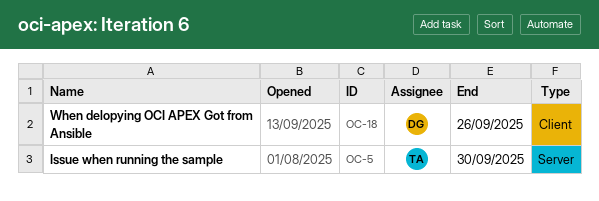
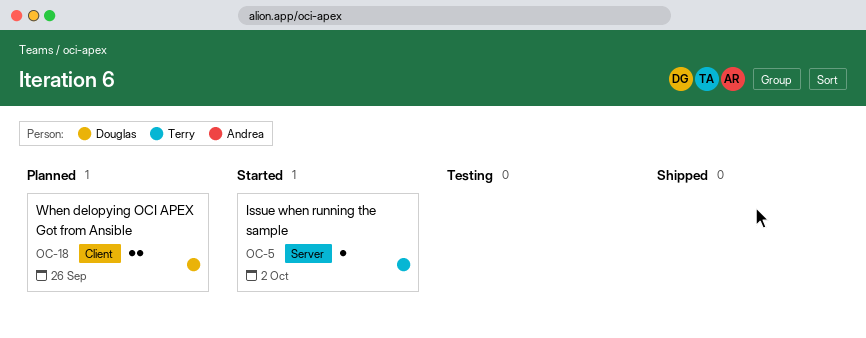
OC-5, due: Sep 30 -> Oct 2

